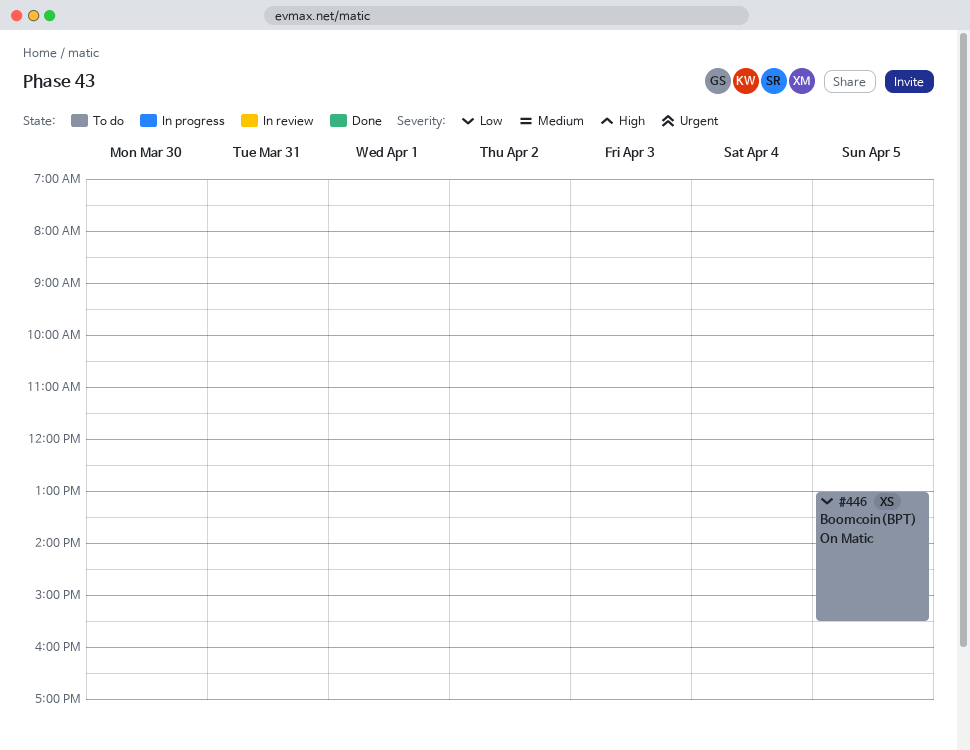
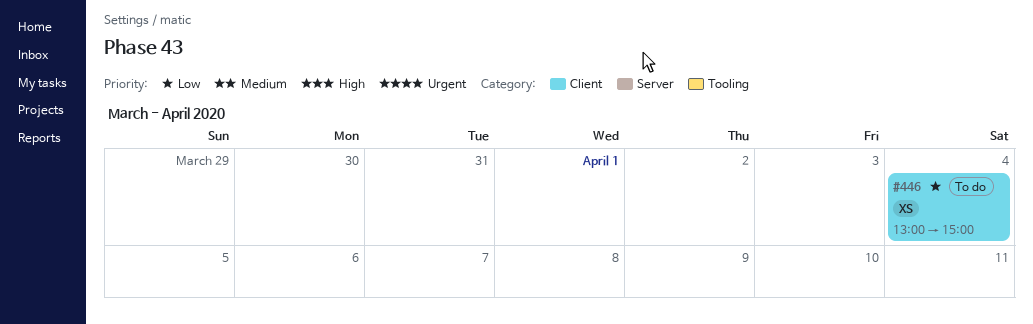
#446, day: Apr 5 -> Apr 4
#446, ends: 15:30 -> 15:00

